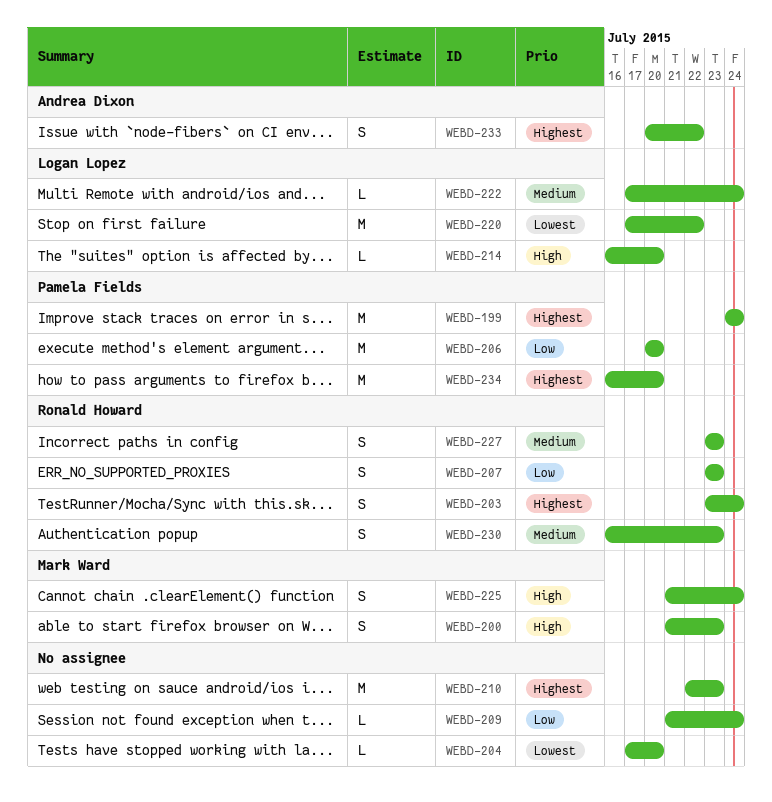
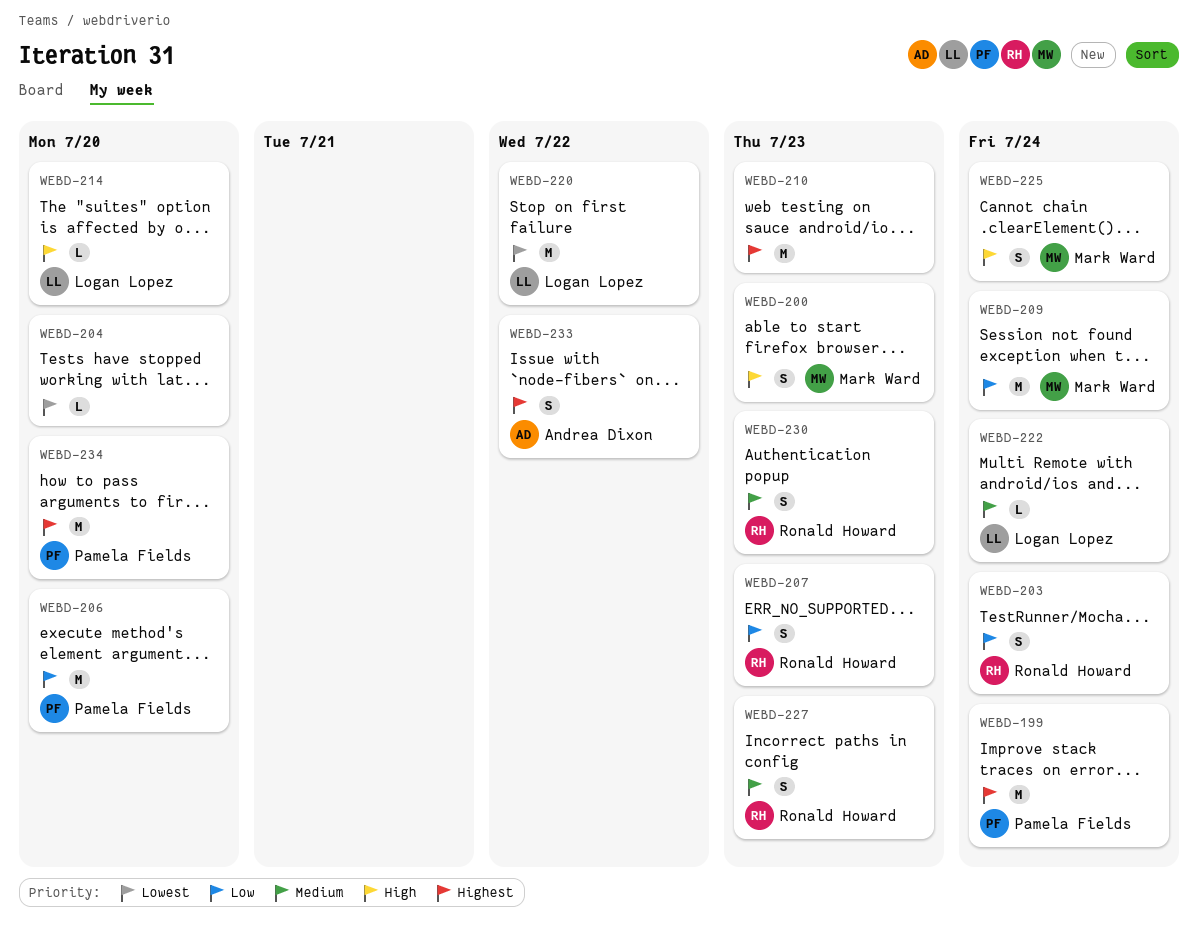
WEBD-203, priority: Highest -> Low
WEBD-209, owner: none -> Mark Ward
WEBD-209, estimate: L -> M

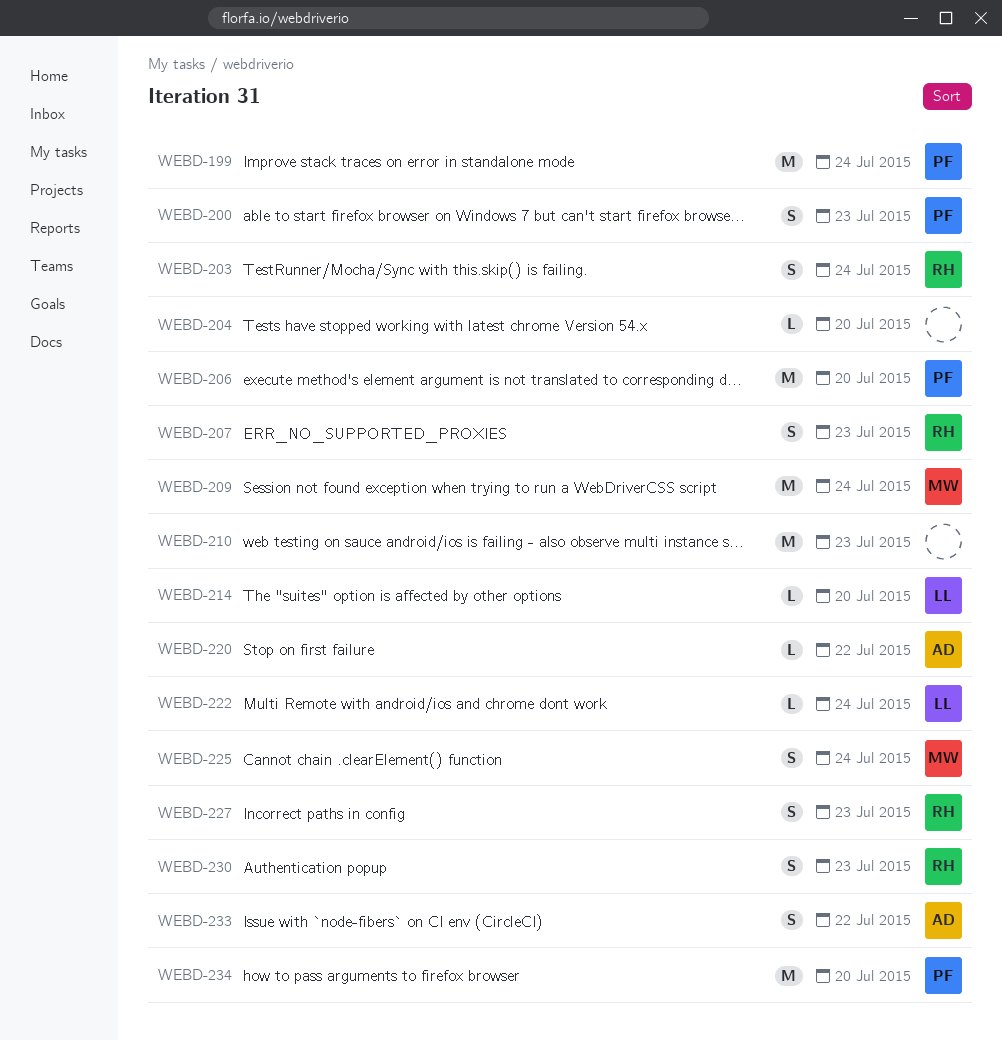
WEBD-200, owner: Mark Ward -> Pamela Fields
WEBD-220, owner: Logan Lopez -> Andrea Dixon
WEBD-220, estimate: M -> L

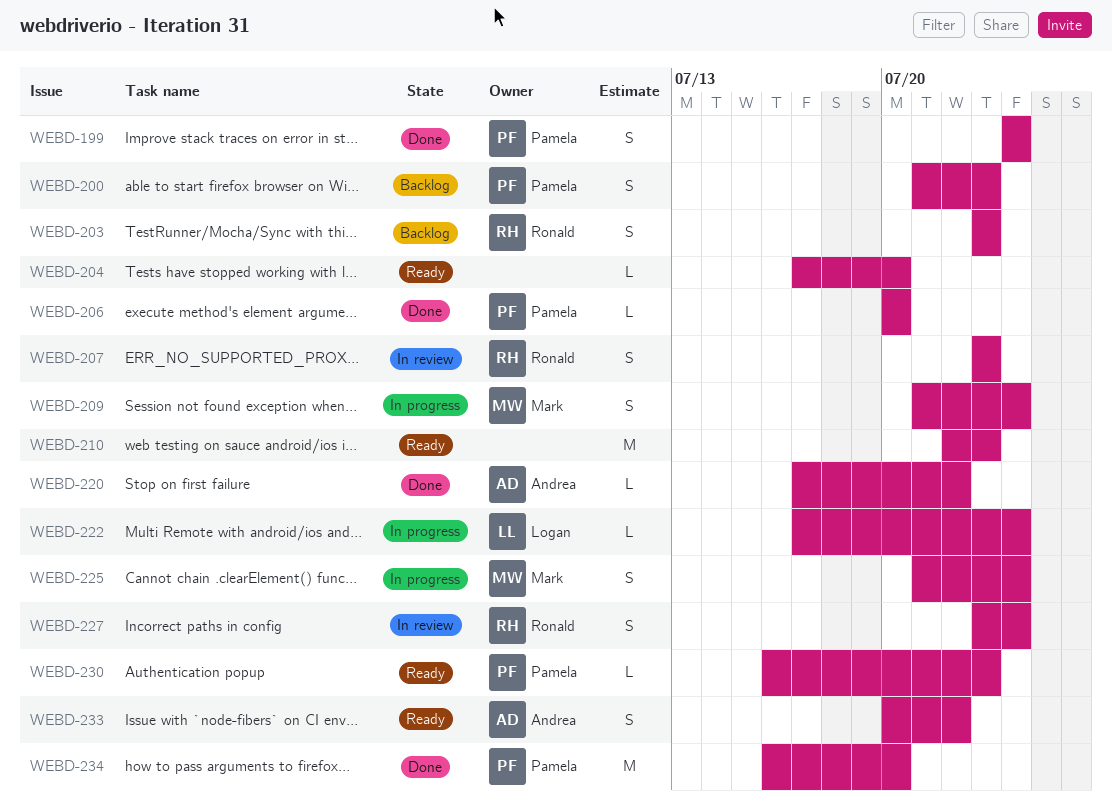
WEBD-199, estimate: M -> S
WEBD-203, due: Jul 24 -> Jul 23
WEBD-206, estimate: M -> L
WEBD-209, estimate: M -> S
WEBD-214: present -> none
WEBD-227, due: Jul 23 -> Jul 24
WEBD-230, owner: Ronald -> Pamela
WEBD-230, estimate: S -> L

